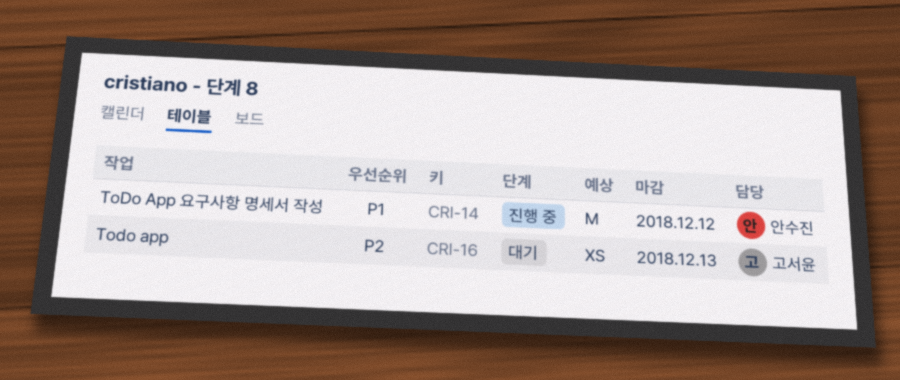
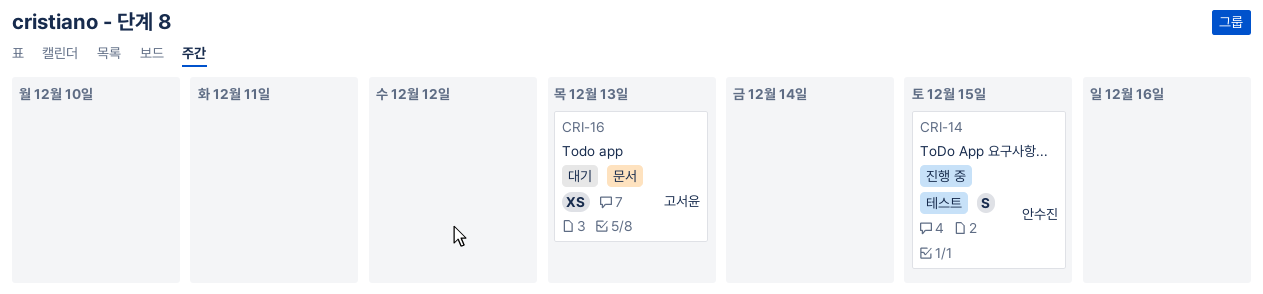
CRI-14, estimate: M -> S
CRI-14, due: Dec 12 -> Dec 15

